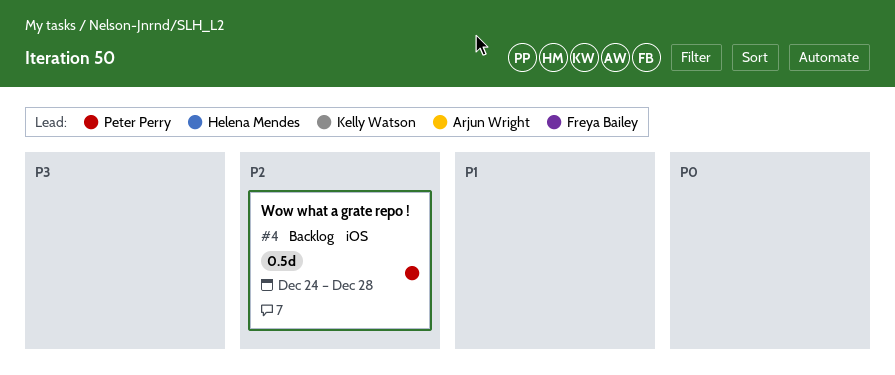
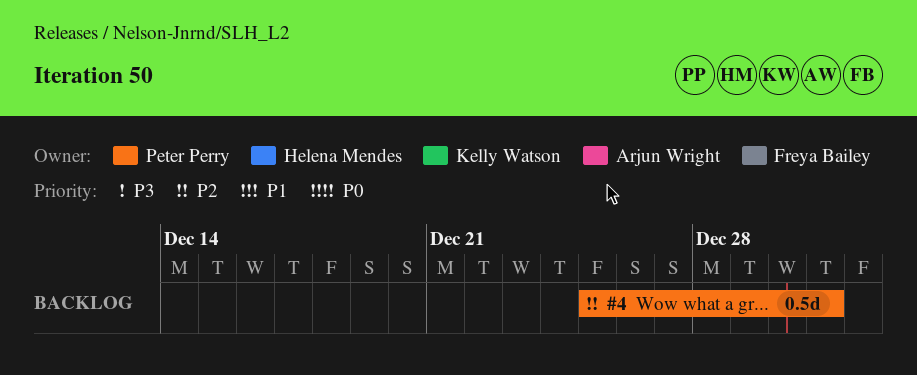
#4, start: Dec 24 -> Dec 25
#4, due: Dec 28 -> Dec 31

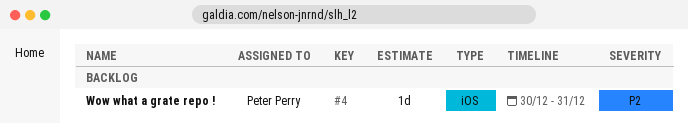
#4, estimate: 0.5d -> 1d
#4, start: Dec 25 -> Dec 30

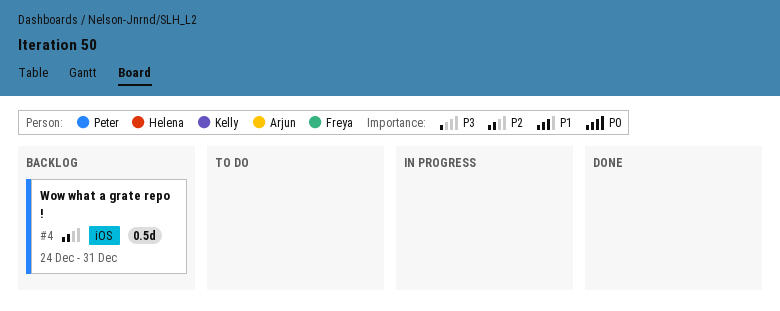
#4, estimate: 1d -> 0.5d
#4, start: Dec 30 -> Dec 24

